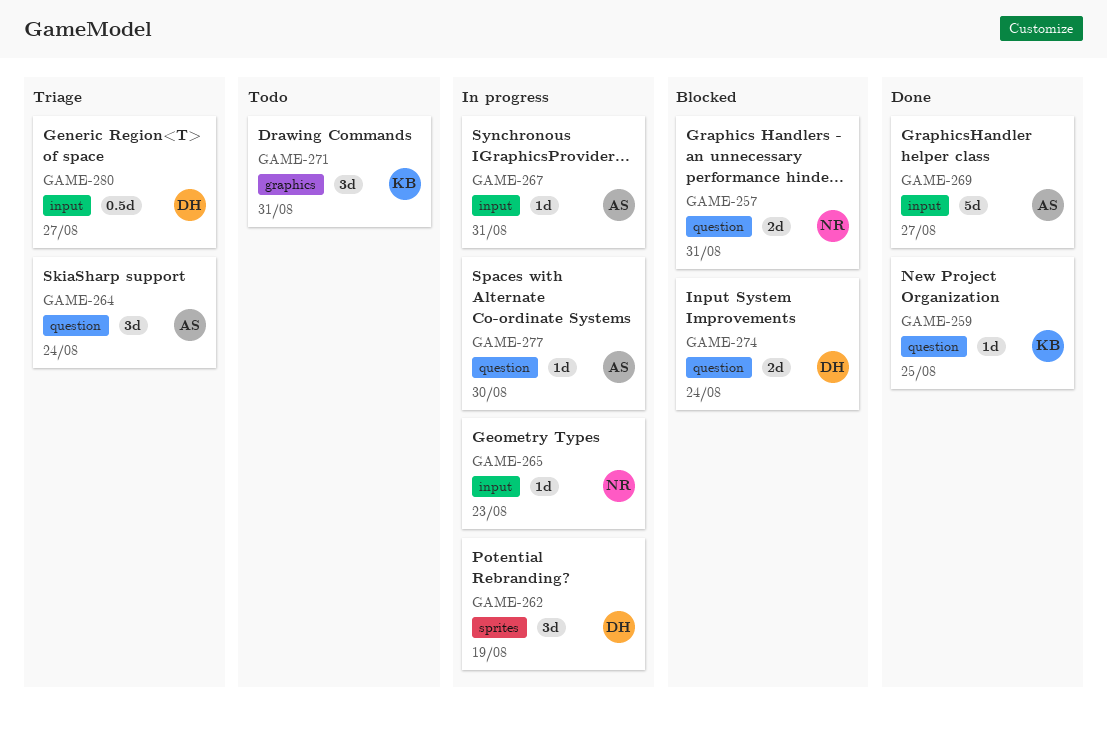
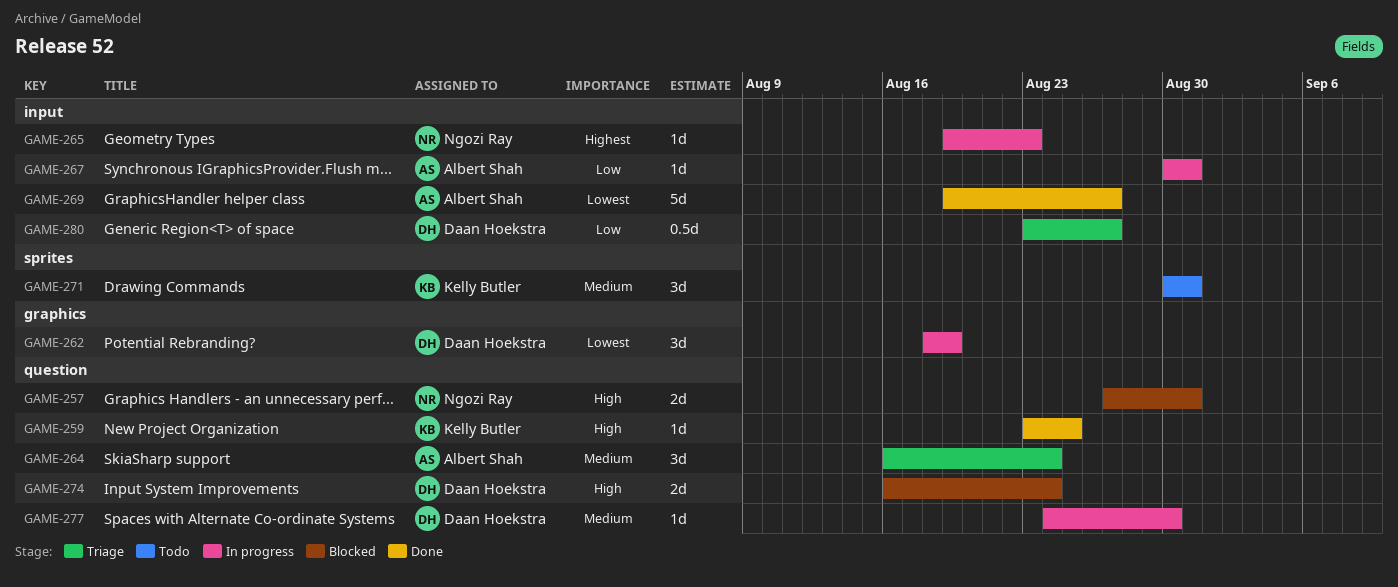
GAME-262, label: sprites -> graphics
GAME-271, label: graphics -> sprites
GAME-277, owner: Albert Shah -> Daan Hoekstra

